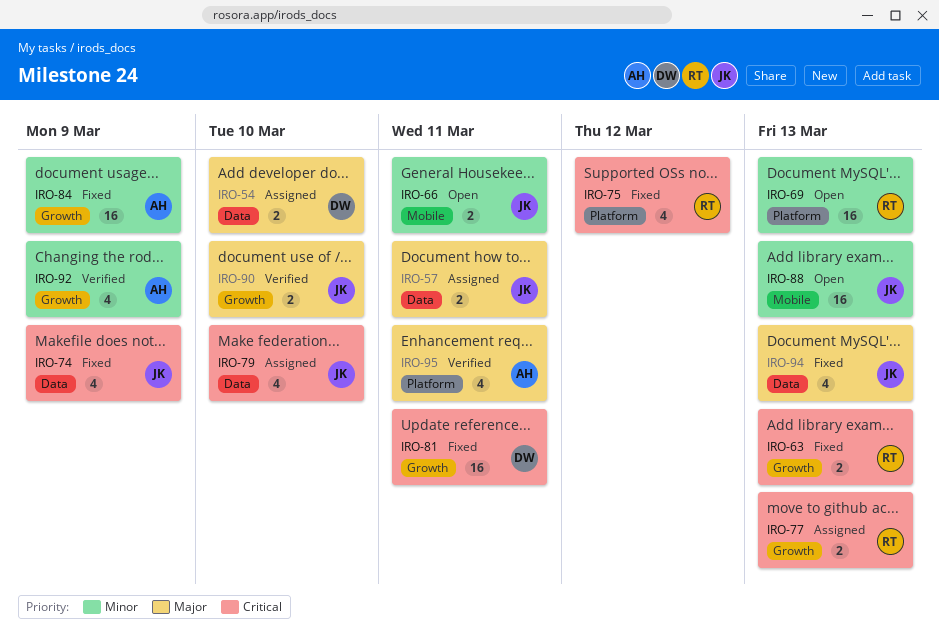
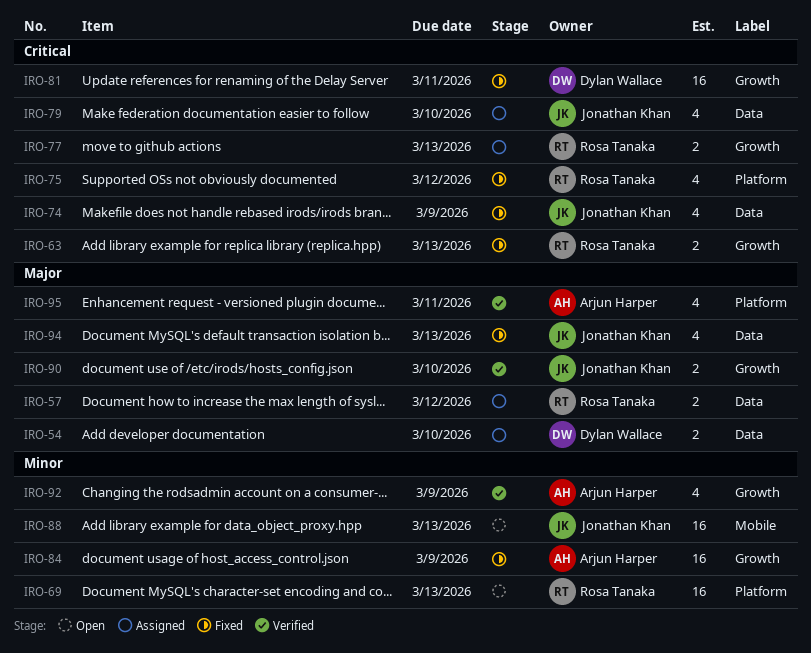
IRO-57, owner: Jonathan Khan -> Rosa Tanaka
IRO-57, due: Mar 11 -> Mar 12
IRO-66: present -> none

